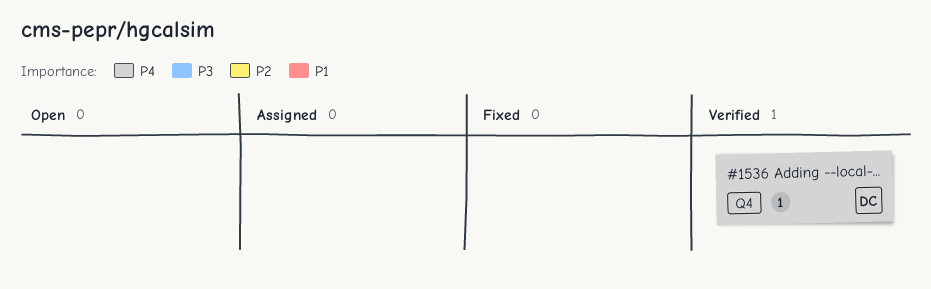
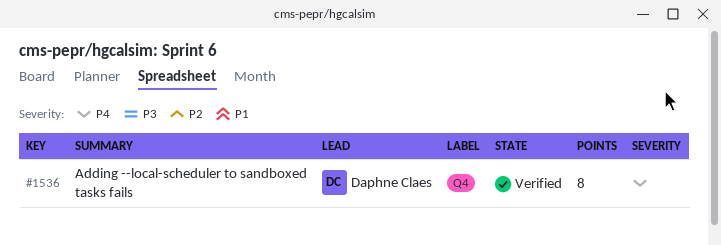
#1536, estimate: 1 -> 8

